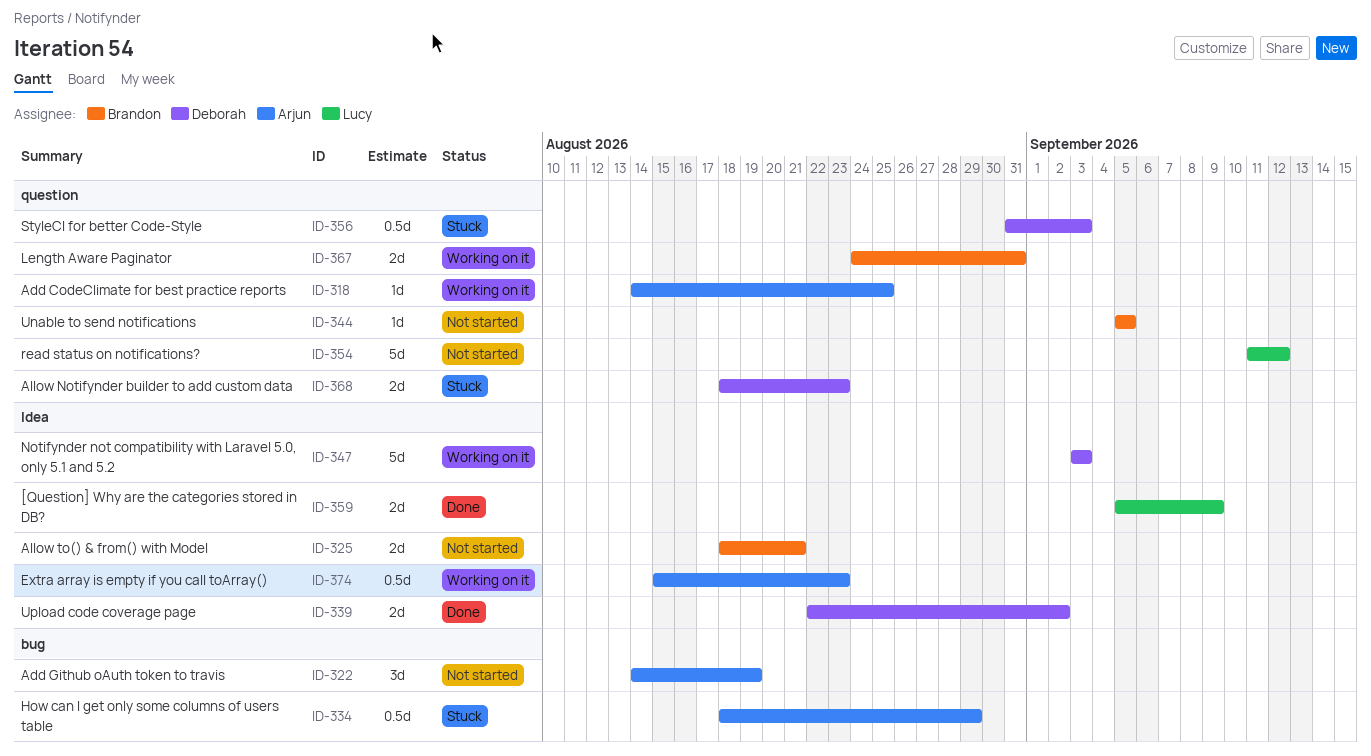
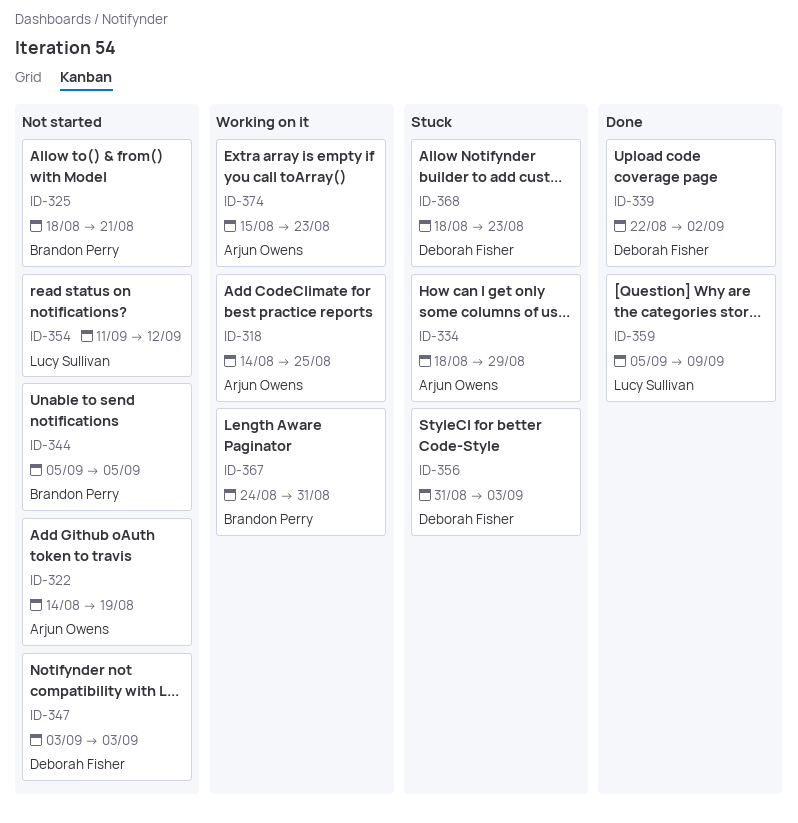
ID-347, status: Working on it -> Not started

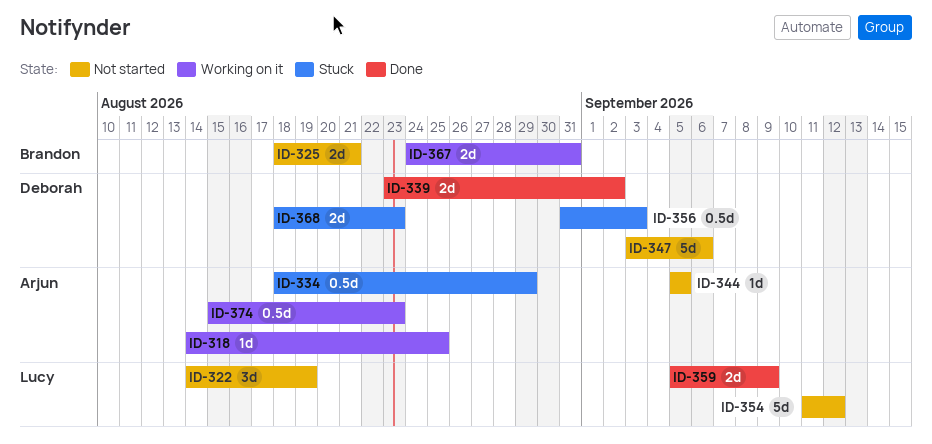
ID-322, owner: Arjun Owens -> Lucy Sullivan
ID-339, start: Aug 22 -> Aug 23
ID-344, owner: Brandon Perry -> Arjun Owens
ID-347, due: Sep 3 -> Sep 6

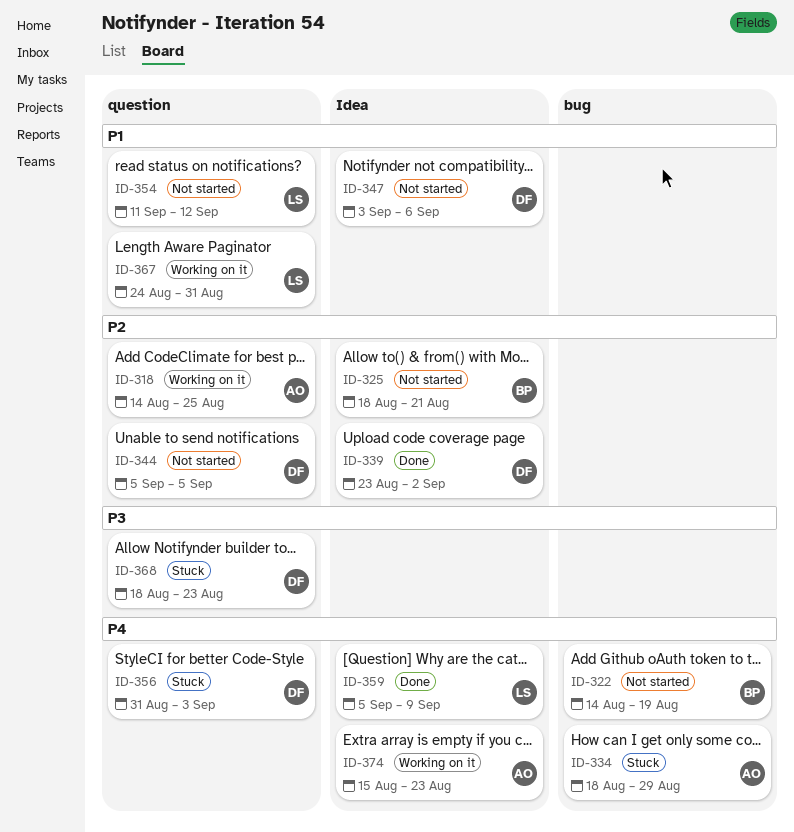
ID-322, owner: Lucy -> Brandon
ID-344, owner: Arjun -> Deborah
ID-367, owner: Brandon -> Lucy

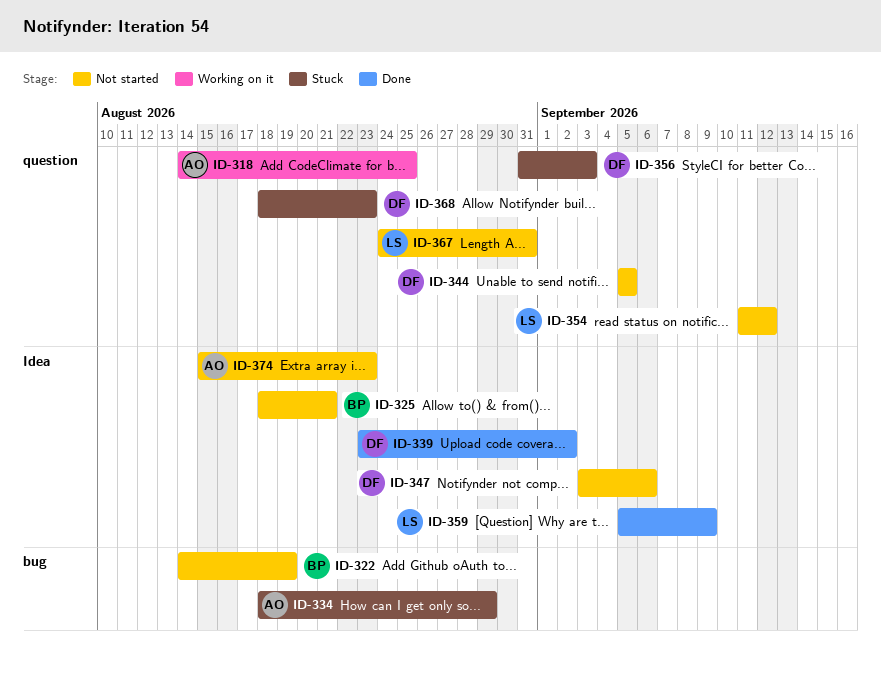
ID-367, status: Working on it -> Not started
ID-374, status: Working on it -> Not started

